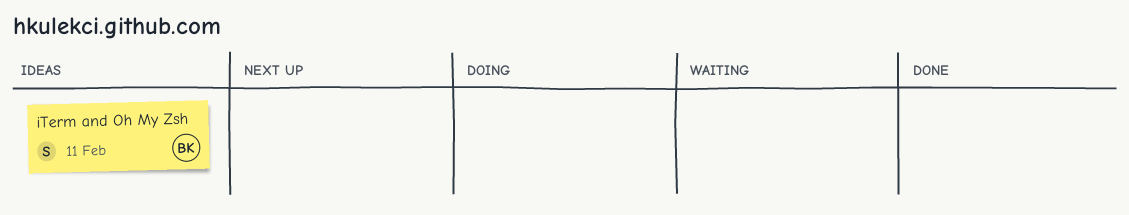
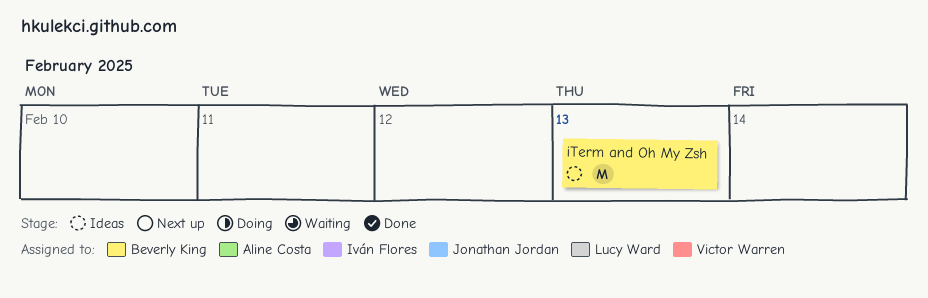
iTerm and Oh My Zsh, estimate: S -> M
iTerm and Oh My Zsh, due: Feb 11 -> Feb 13

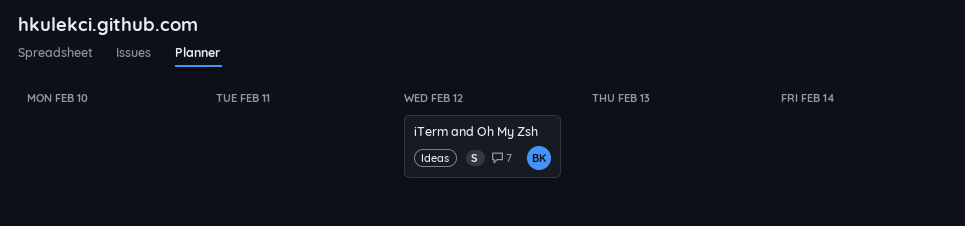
iTerm and Oh My Zsh, estimate: M -> S
iTerm and Oh My Zsh, due: Feb 13 -> Feb 12

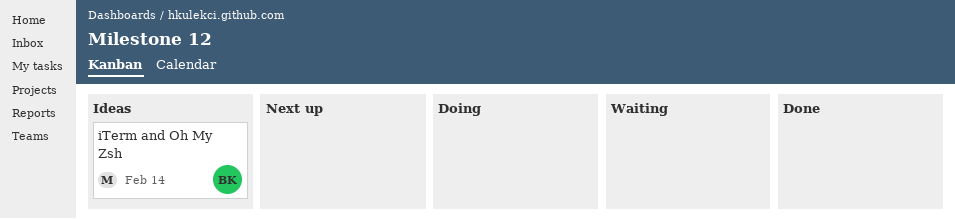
iTerm and Oh My Zsh, estimate: S -> M
iTerm and Oh My Zsh, due: Feb 12 -> Feb 14

